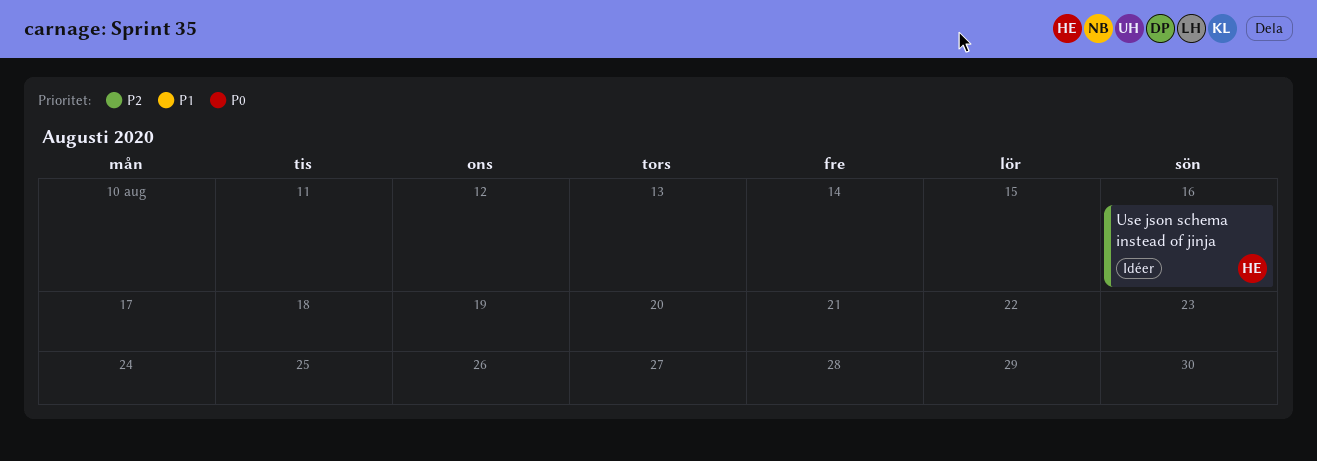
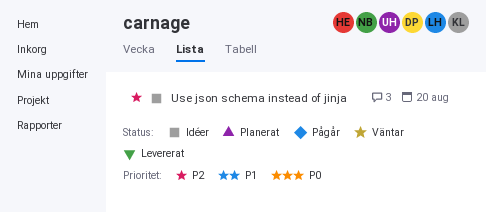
Use json schema instead of jinja, due: Aug 16 -> Aug 20

